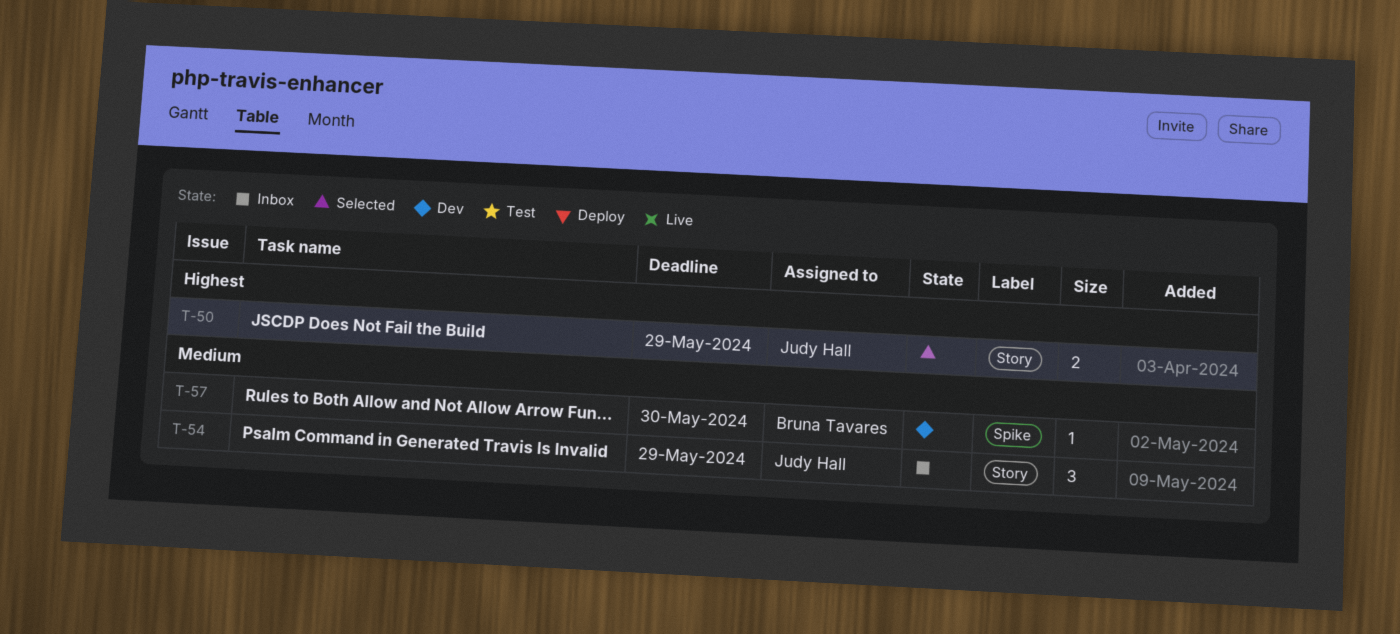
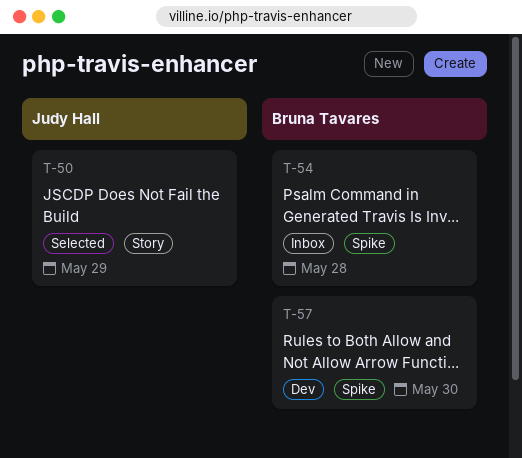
T-54, owner: Judy Hall -> Bruna Tavares
T-54, label: Story -> Spike
T-54, due: May 29 -> May 28

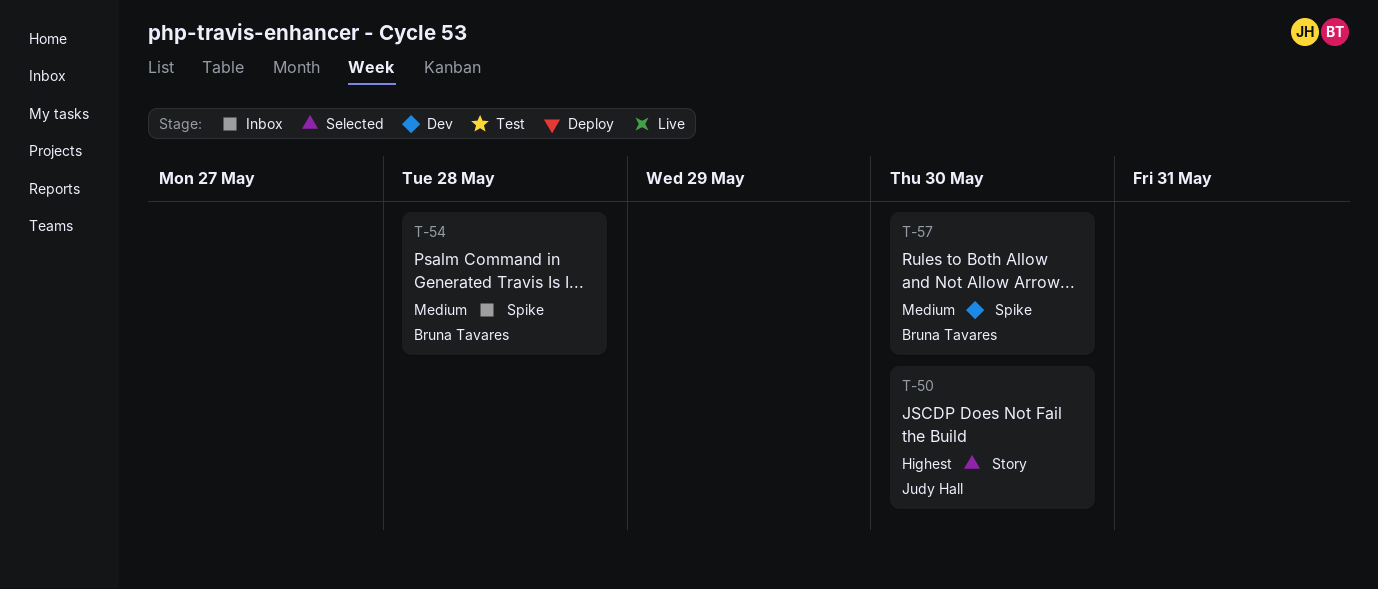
T-50, due: May 29 -> May 30

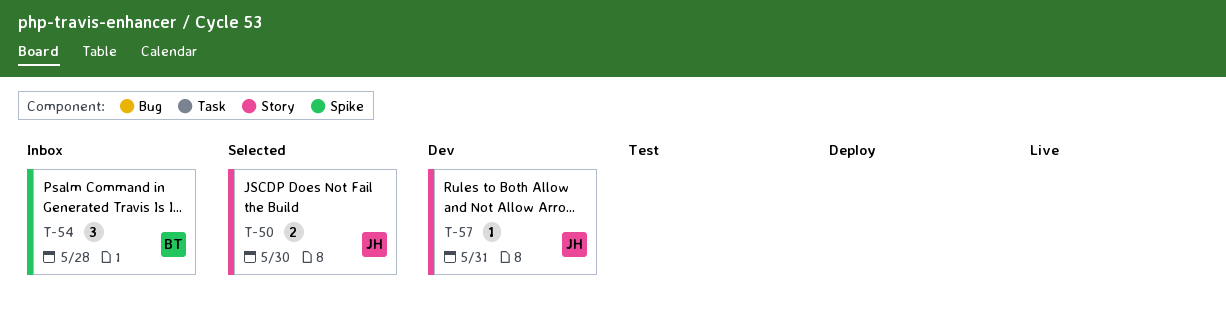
T-57, owner: Bruna Tavares -> Judy Hall
T-57, label: Spike -> Story
T-57, due: May 30 -> May 31

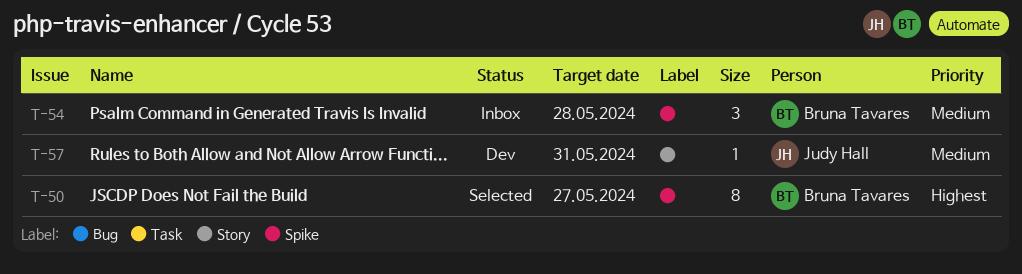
T-50, owner: Judy Hall -> Bruna Tavares
T-50, label: Story -> Spike
T-50, estimate: 2 -> 8
T-50, due: May 30 -> May 27

